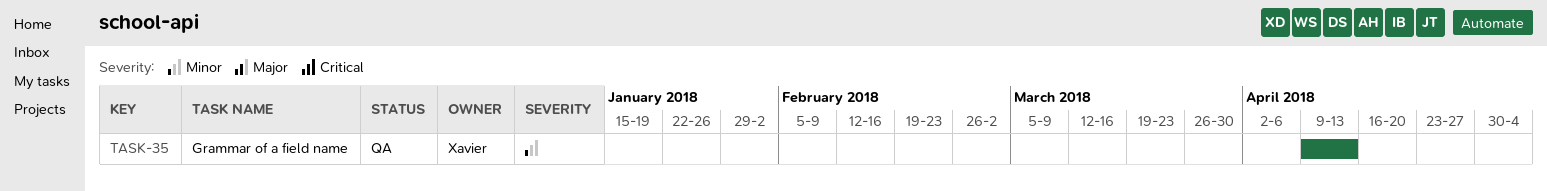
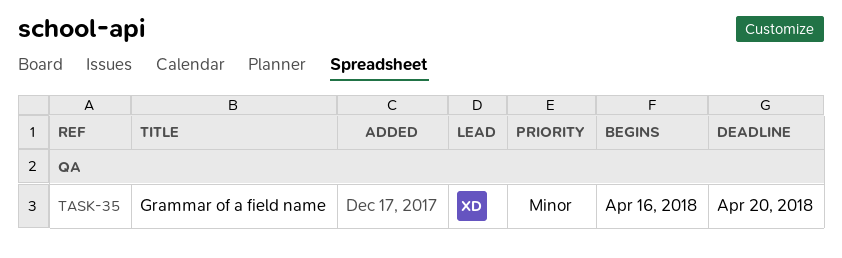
TASK-35, start: Apr 9 -> Apr 16
TASK-35, due: Apr 13 -> Apr 20

